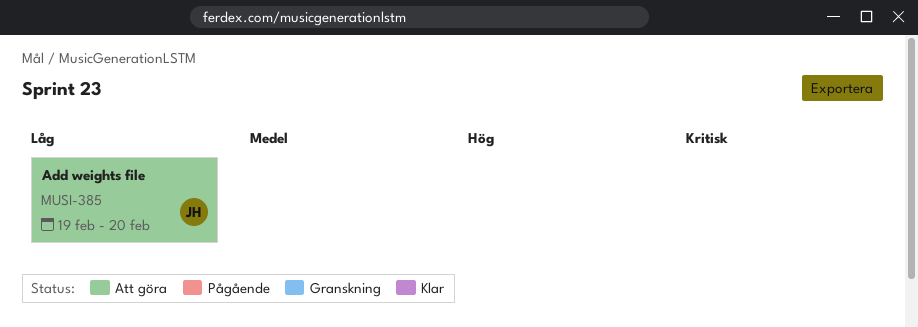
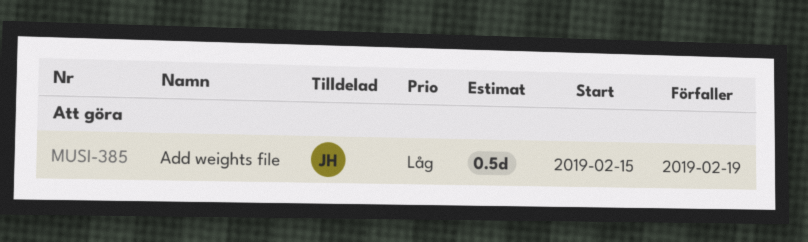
MUSI-385, start: Feb 19 -> Feb 15
MUSI-385, due: Feb 20 -> Feb 19

